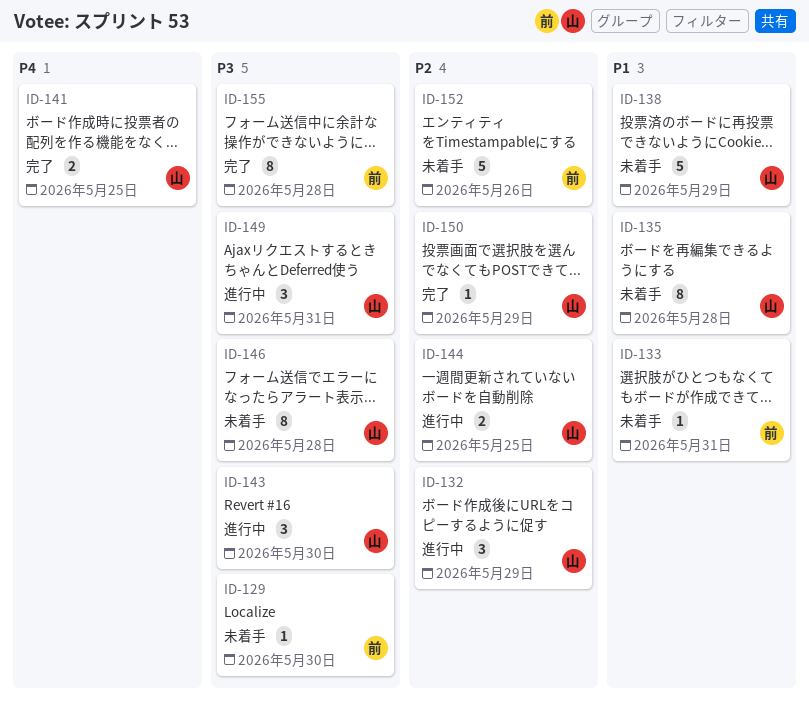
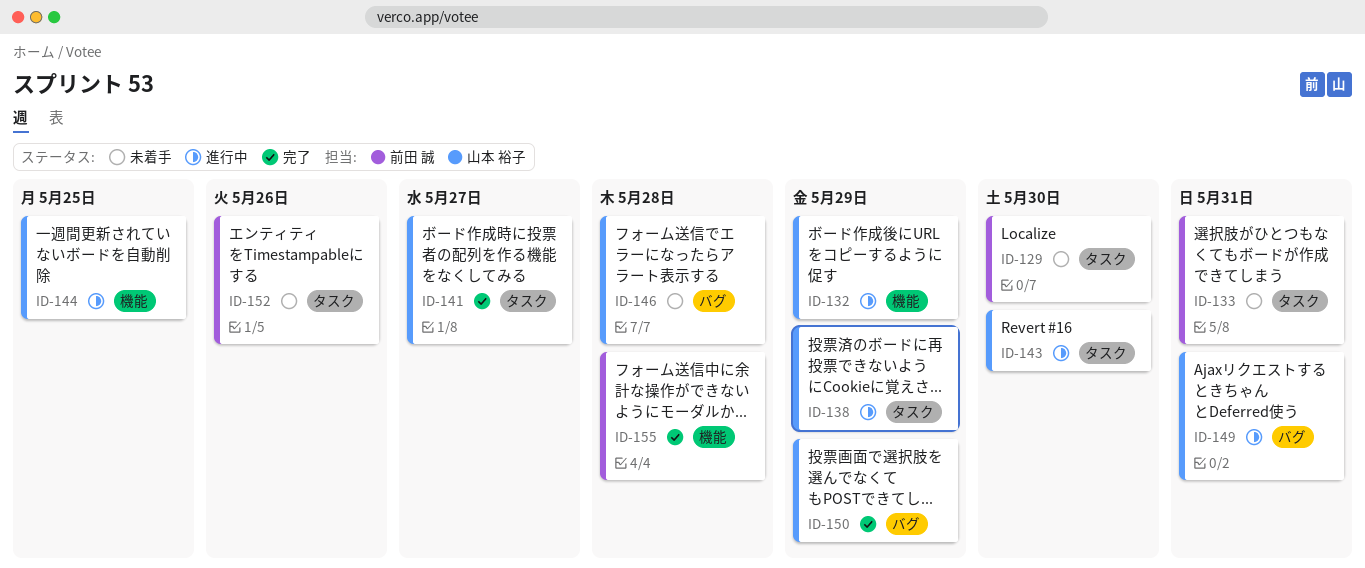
ID-135: present -> none
ID-138, status: 未着手 -> 進行中
ID-141, due: May 25 -> May 27

